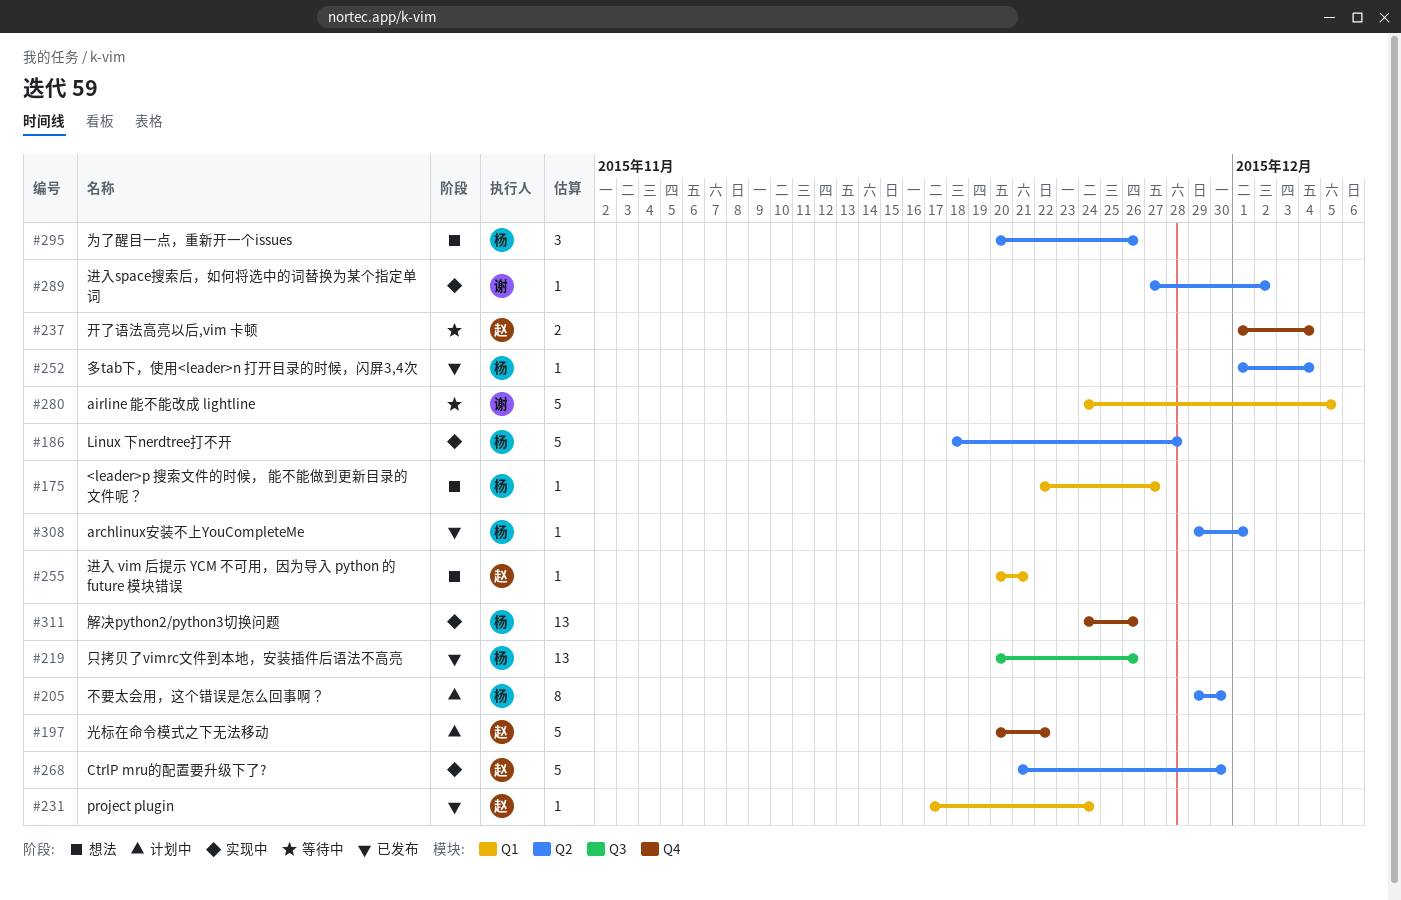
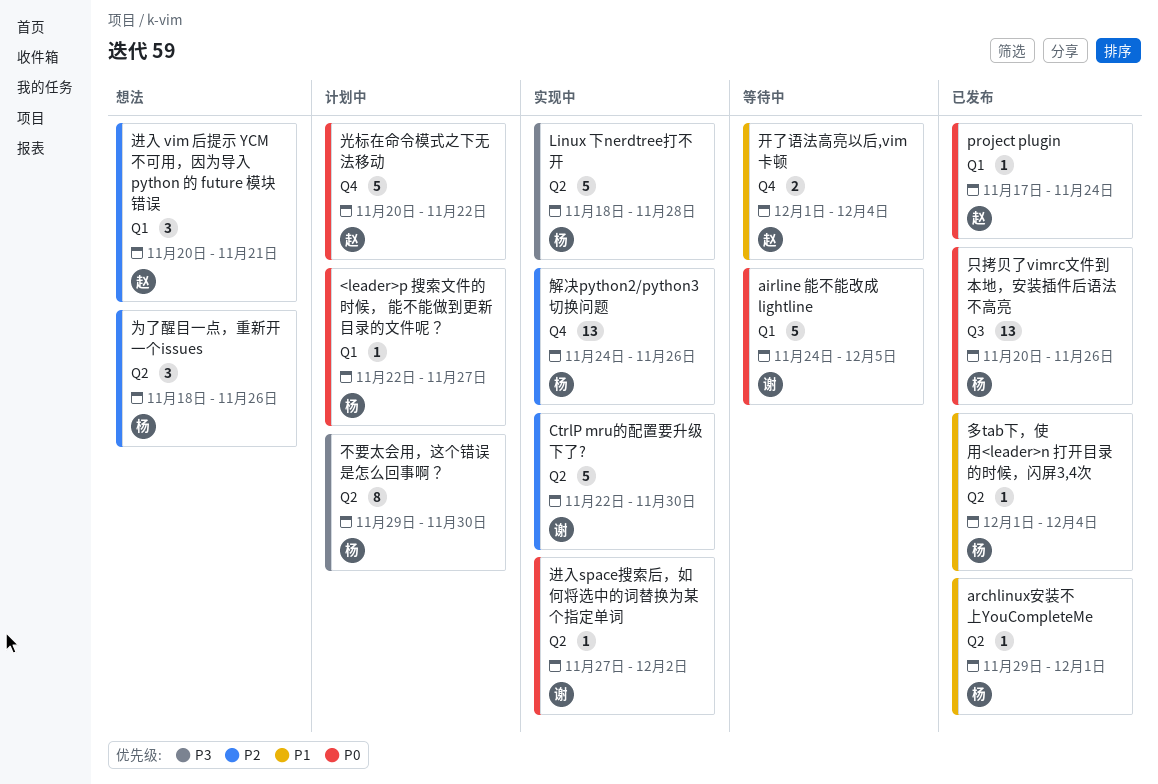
<leader>p 搜索文件的时候， 能不能做到更新目录的文件呢？, status: 想法 -> 计划中
CtrlP mru的配置要升级下了?, owner: 赵 -> 谢
CtrlP mru的配置要升级下了?, start: Nov 21 -> Nov 22
为了醒目一点，重新开一个issues, start: Nov 20 -> Nov 18
进入 vim 后提示 YCM 不可用，因为导入 python 的 future 模块错误, estimate: 1 -> 3

